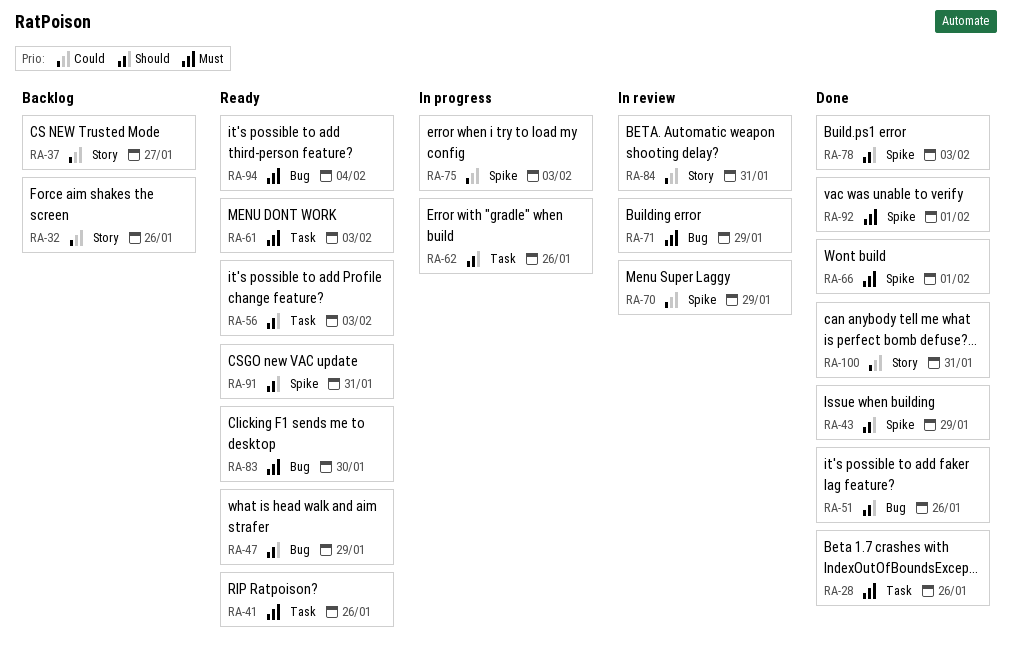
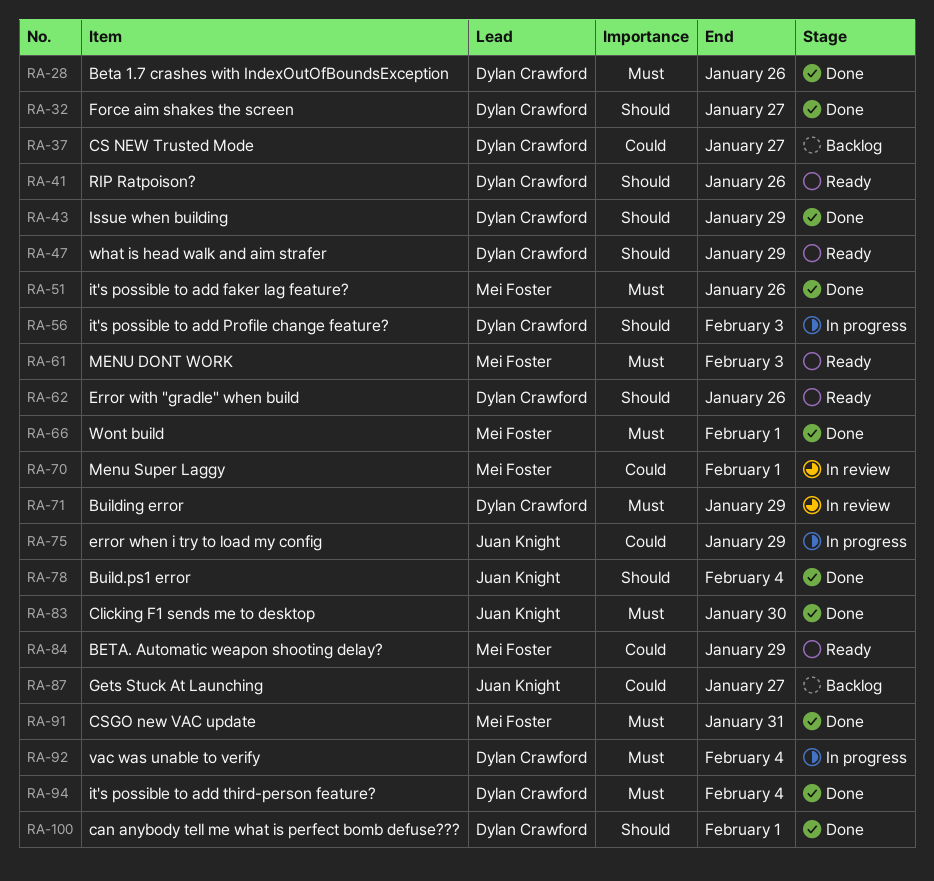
RA-32, status: Backlog -> Done
RA-32, priority: Could -> Should
RA-32, due: Jan 26 -> Jan 27
RA-41, priority: Must -> Should
RA-51, priority: Should -> Must
RA-56, status: Ready -> In progress
RA-62, status: In progress -> Ready
RA-70, due: Jan 29 -> Feb 1
RA-75, due: Feb 3 -> Jan 29
RA-78, due: Feb 3 -> Feb 4
RA-83, status: Ready -> Done
RA-84, status: In review -> Ready
RA-84, due: Jan 31 -> Jan 29
RA-87: none -> present
RA-91, status: Ready -> Done
RA-91, priority: Should -> Must
RA-92, status: Done -> In progress
RA-92, due: Feb 1 -> Feb 4
RA-94, status: Ready -> Done
RA-100, priority: Could -> Should
RA-100, due: Jan 31 -> Feb 1

